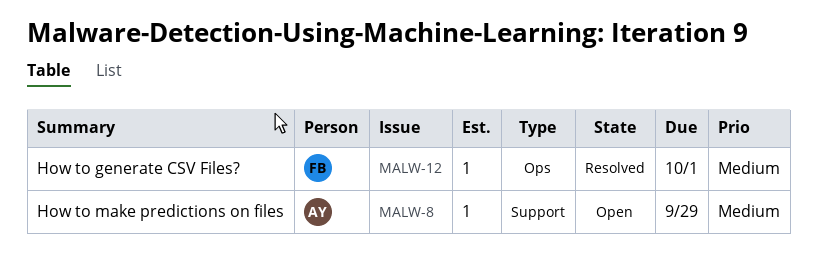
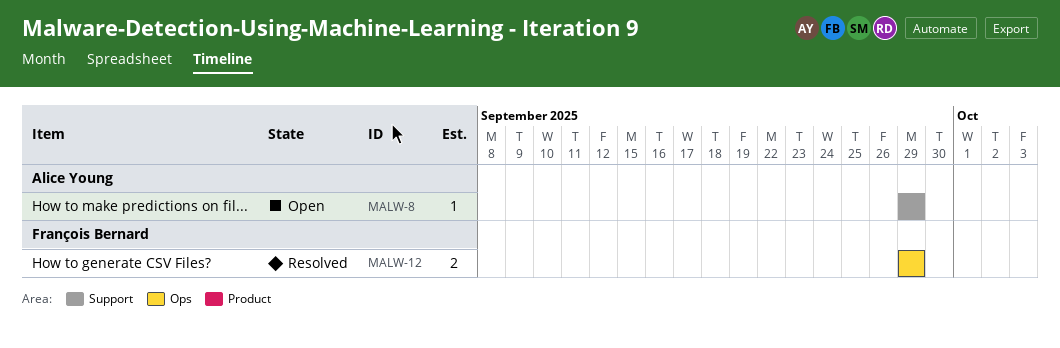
MALW-12, estimate: 1 -> 2
MALW-12, due: Oct 1 -> Sep 29

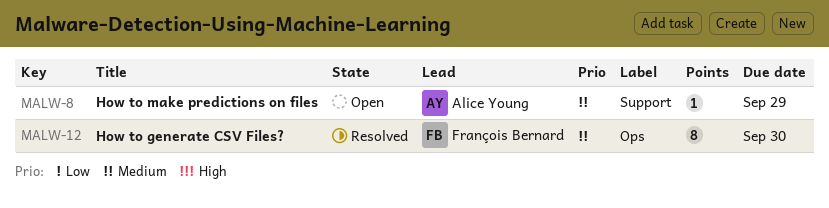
MALW-12, estimate: 2 -> 8
MALW-12, due: Sep 29 -> Sep 30

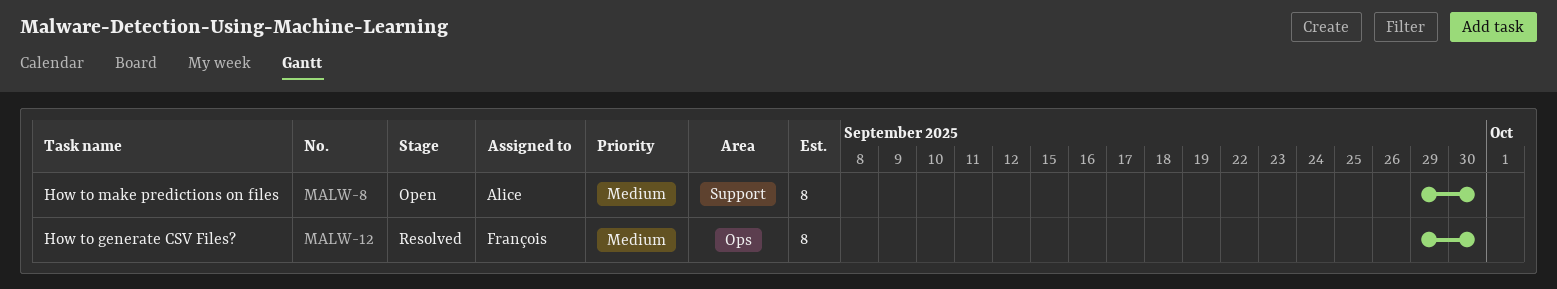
MALW-8, estimate: 1 -> 8
MALW-8, due: Sep 29 -> Sep 30

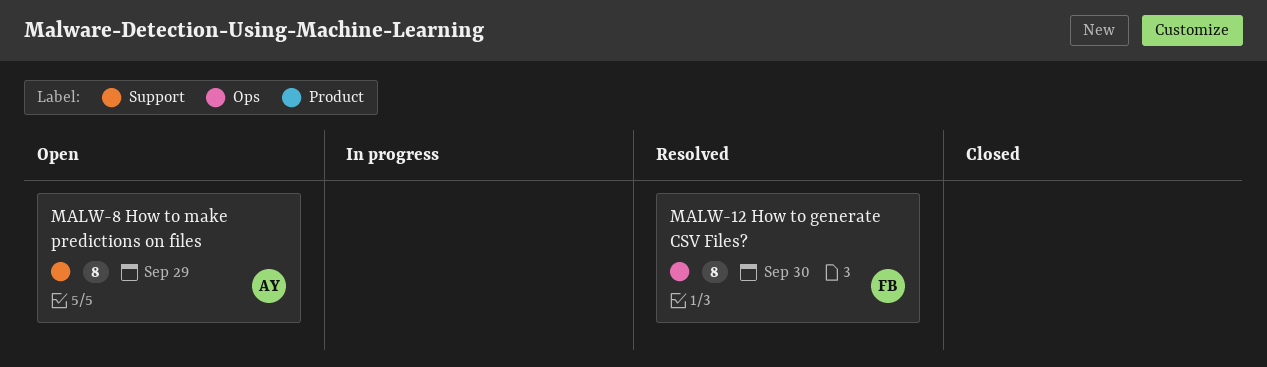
MALW-8, due: Sep 30 -> Sep 29

